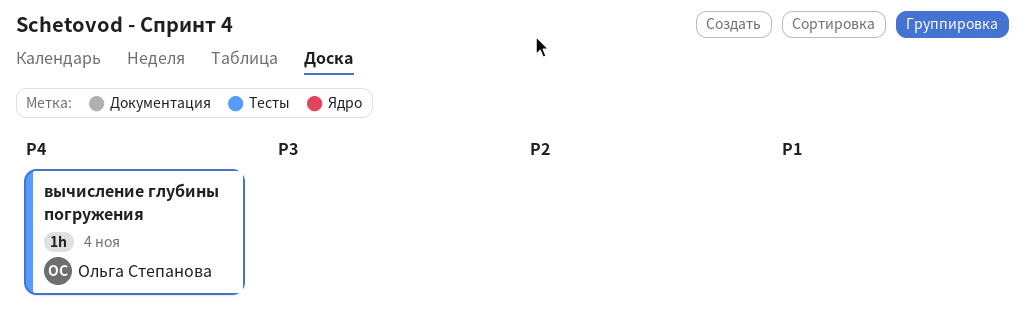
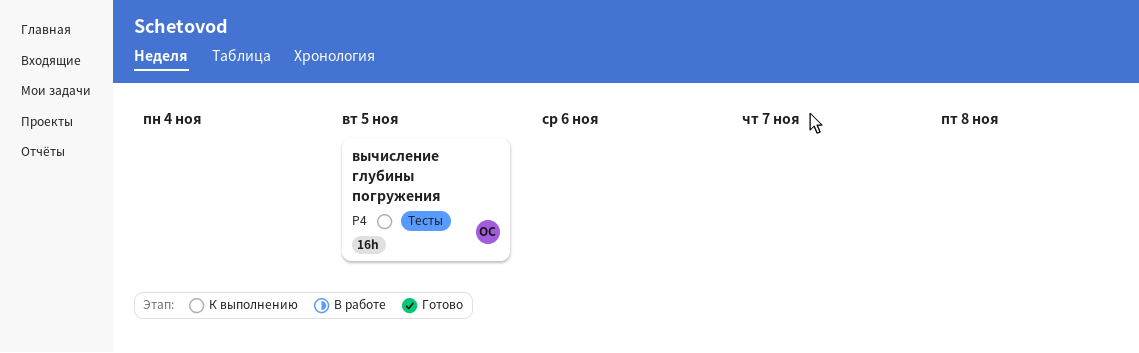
вычисление глубины погружения, estimate: 1h -> 16h
вычисление глубины погружения, due: Nov 4 -> Nov 5

